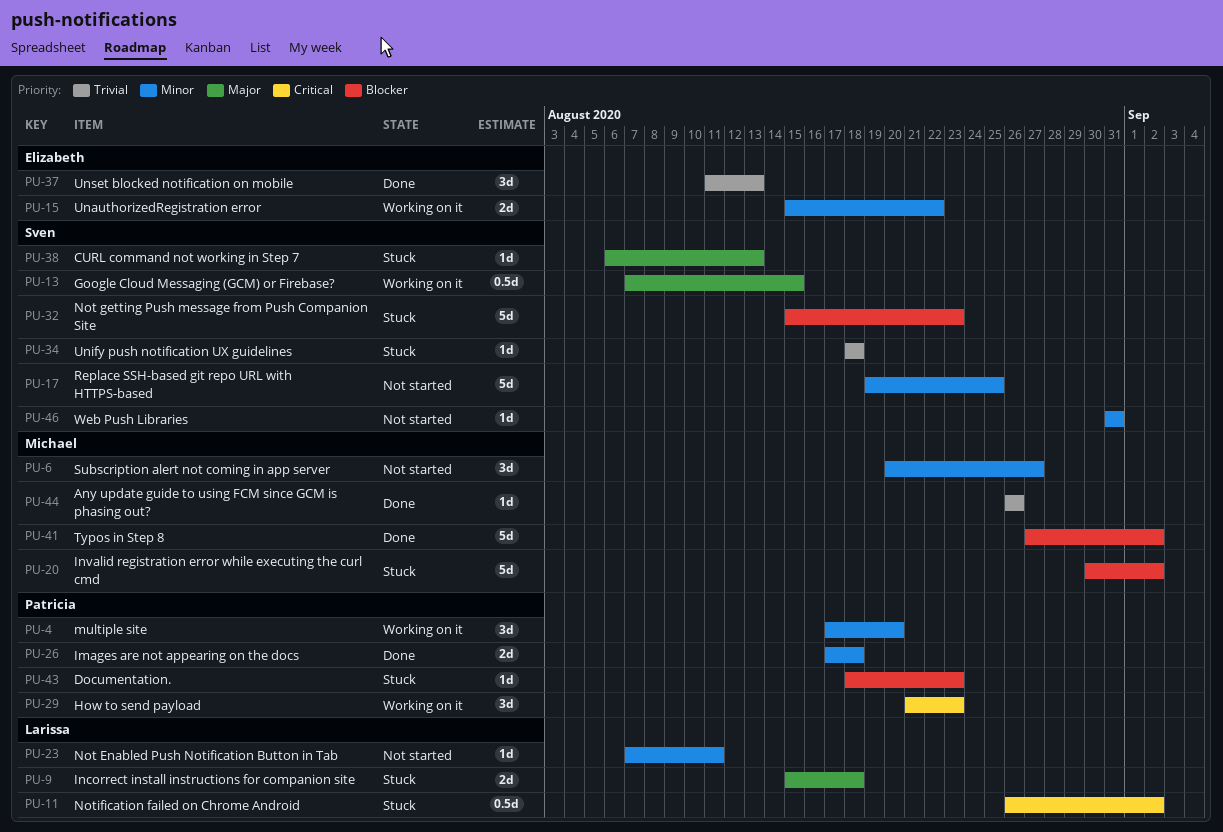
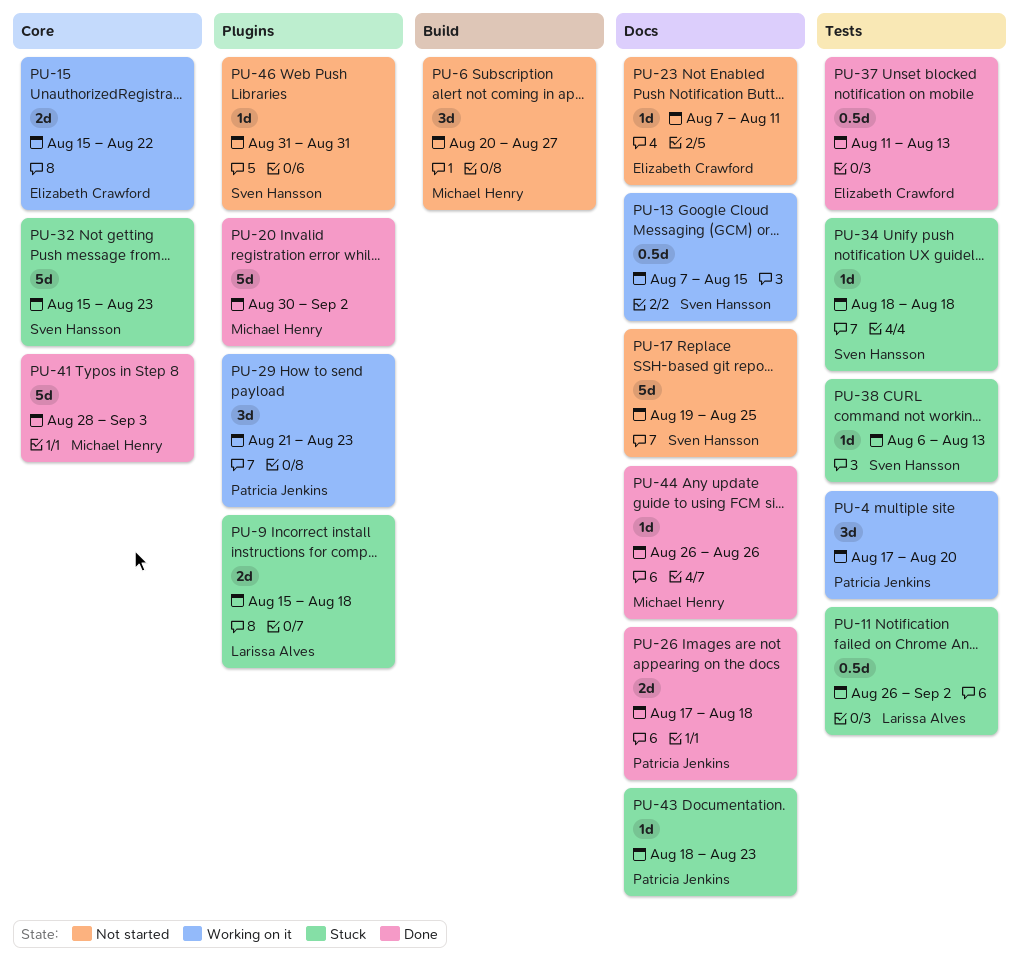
PU-20, status: Stuck -> Done
PU-23, owner: Larissa Alves -> Elizabeth Crawford
PU-37, estimate: 3d -> 0.5d
PU-41, start: Aug 27 -> Aug 28
PU-41, due: Sep 2 -> Sep 3

